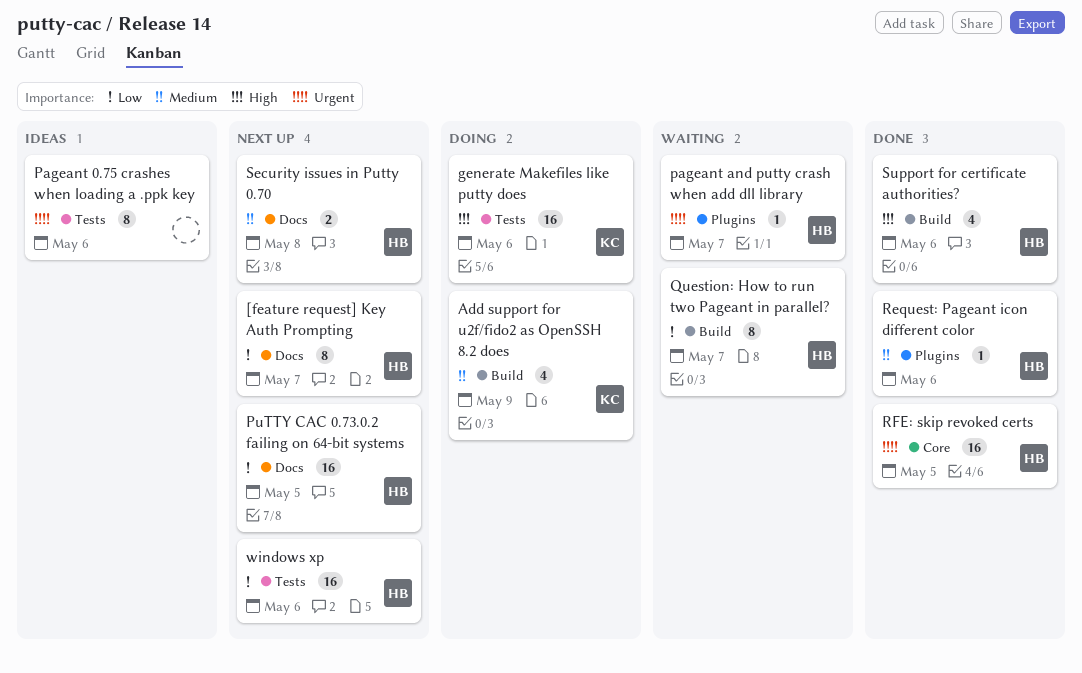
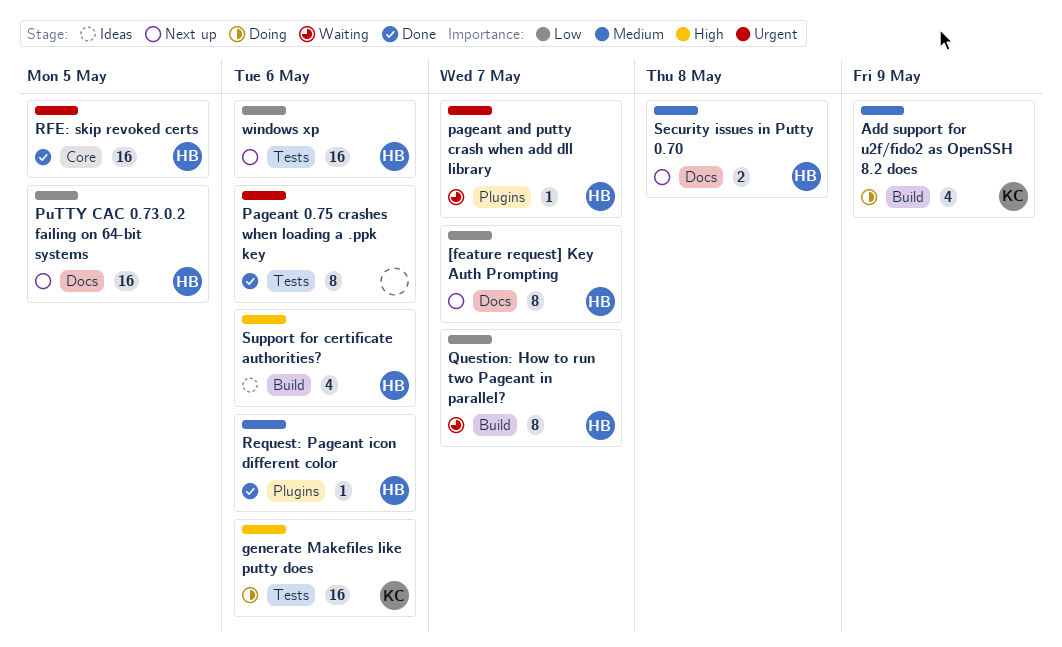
Pageant 0.75 crashes when loading a .ppk key, status: Ideas -> Done
Support for certificate authorities?, status: Done -> Ideas

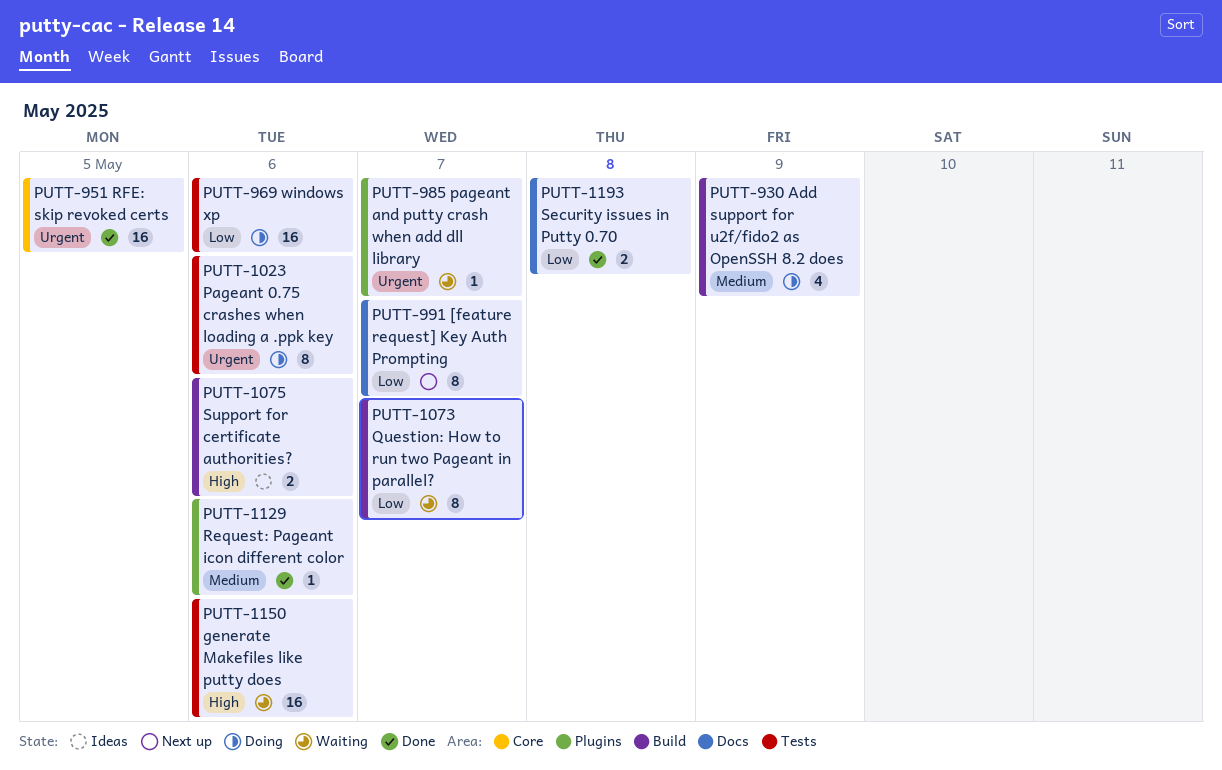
generate Makefiles like putty does, status: Doing -> Waiting
Pageant 0.75 crashes when loading a .ppk key, status: Done -> Doing
PuTTY CAC 0.73.0.2 failing on 64-bit systems: present -> none
Security issues in Putty 0.70, status: Next up -> Done
Security issues in Putty 0.70, priority: Medium -> Low
Support for certificate authorities?, estimate: 4 -> 2
windows xp, status: Next up -> Doing

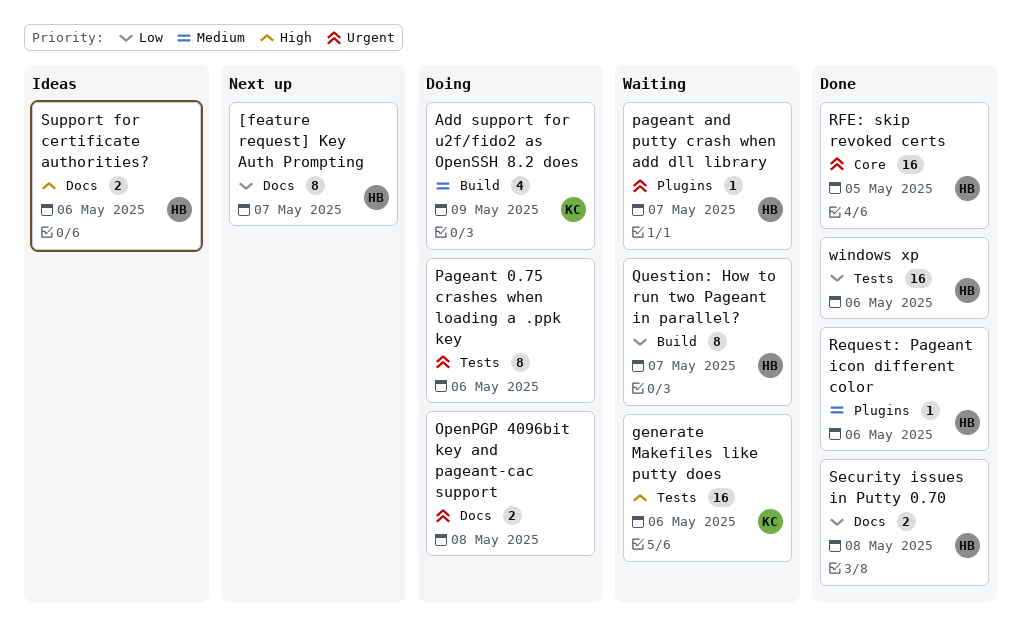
OpenPGP 4096bit key and pageant-cac support: none -> present
Support for certificate authorities?, label: Build -> Docs
windows xp, status: Doing -> Done

